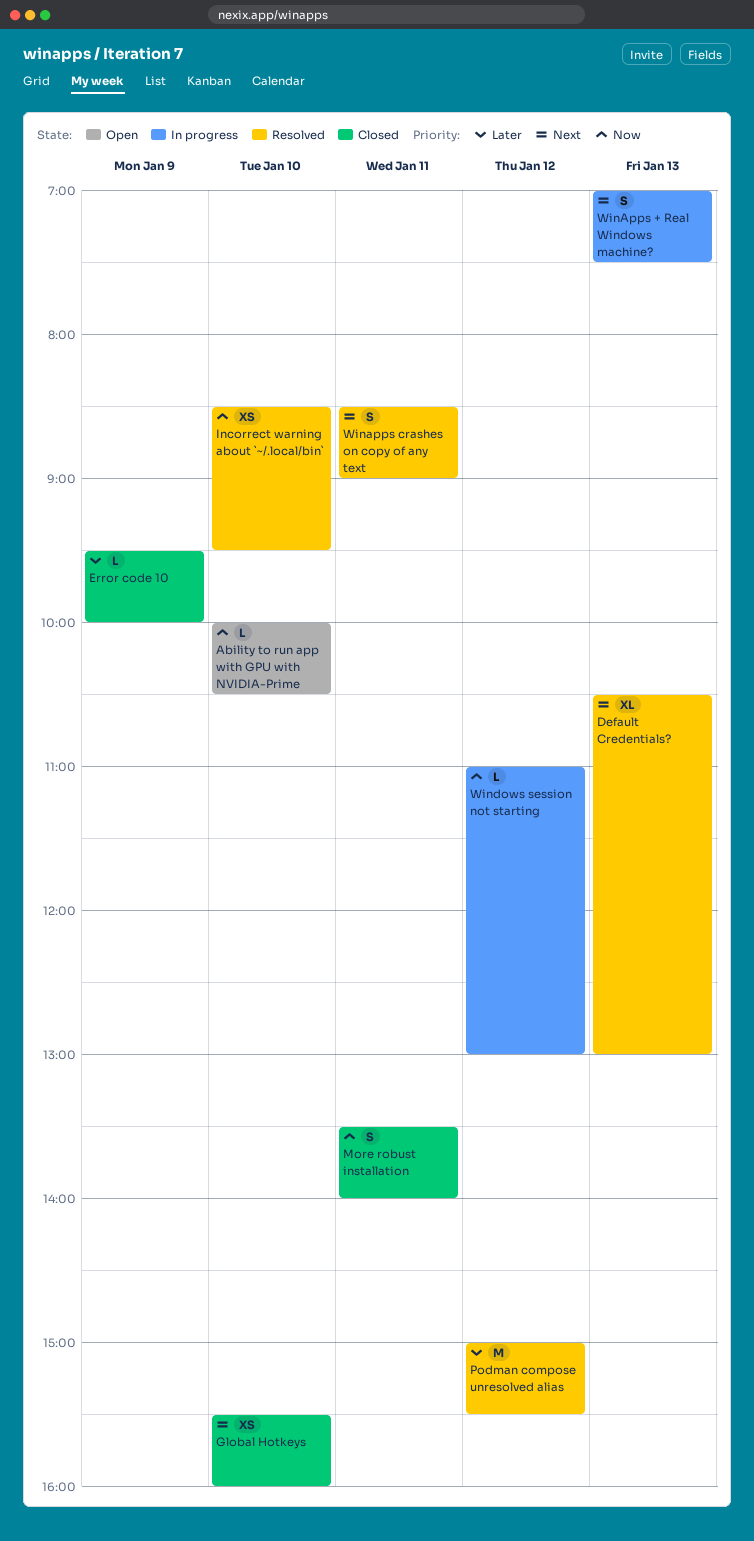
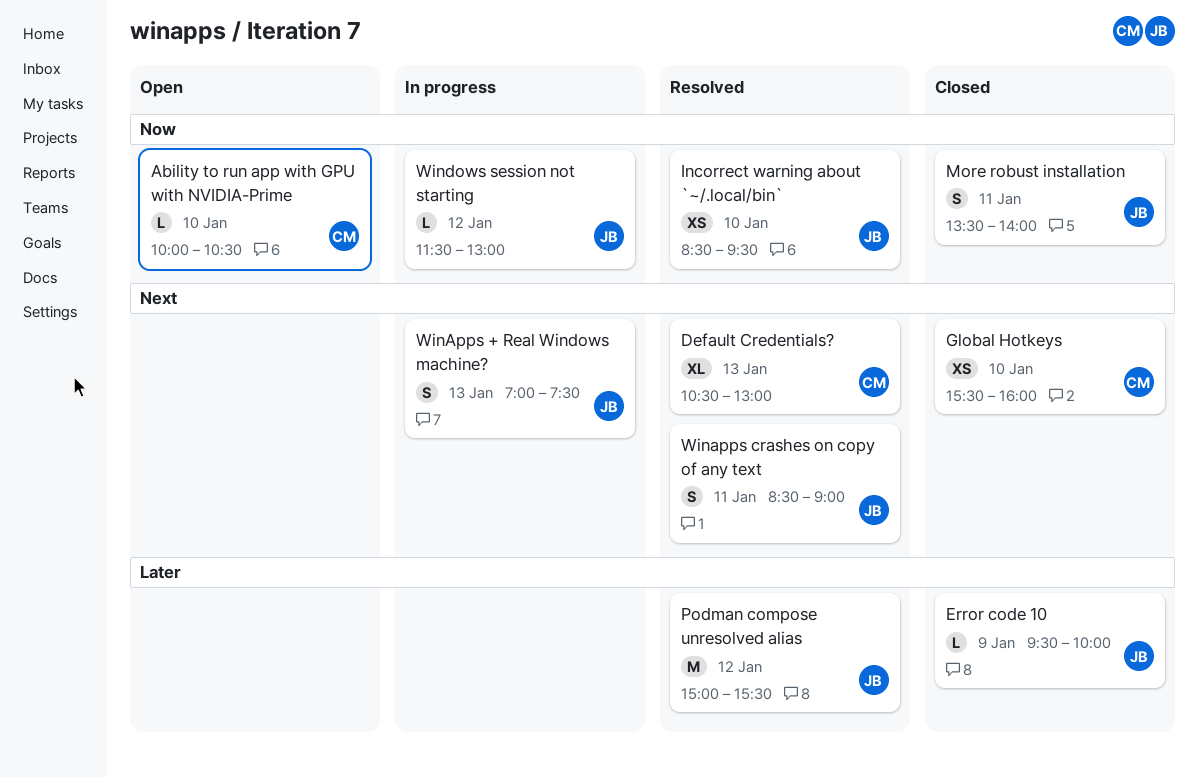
Windows session not starting, begins: 11:00 -> 11:30

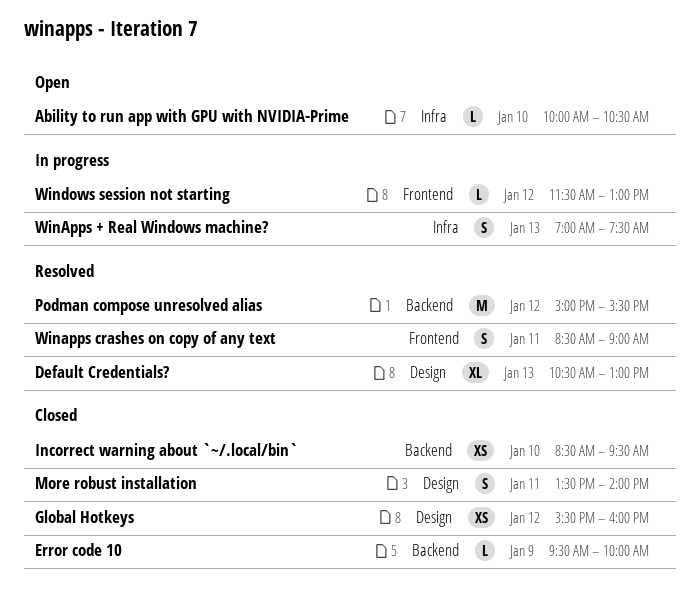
Global Hotkeys, day: Jan 10 -> Jan 12
Incorrect warning about `~/.local/bin`, status: Resolved -> Closed

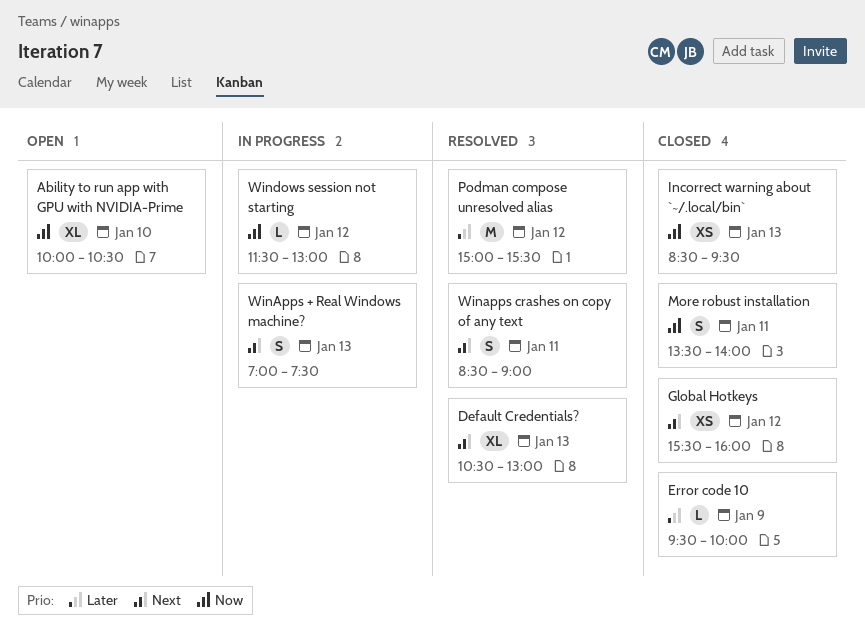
Ability to run app with GPU with NVIDIA-Prime, estimate: L -> XL
Incorrect warning about `~/.local/bin`, day: Jan 10 -> Jan 13

